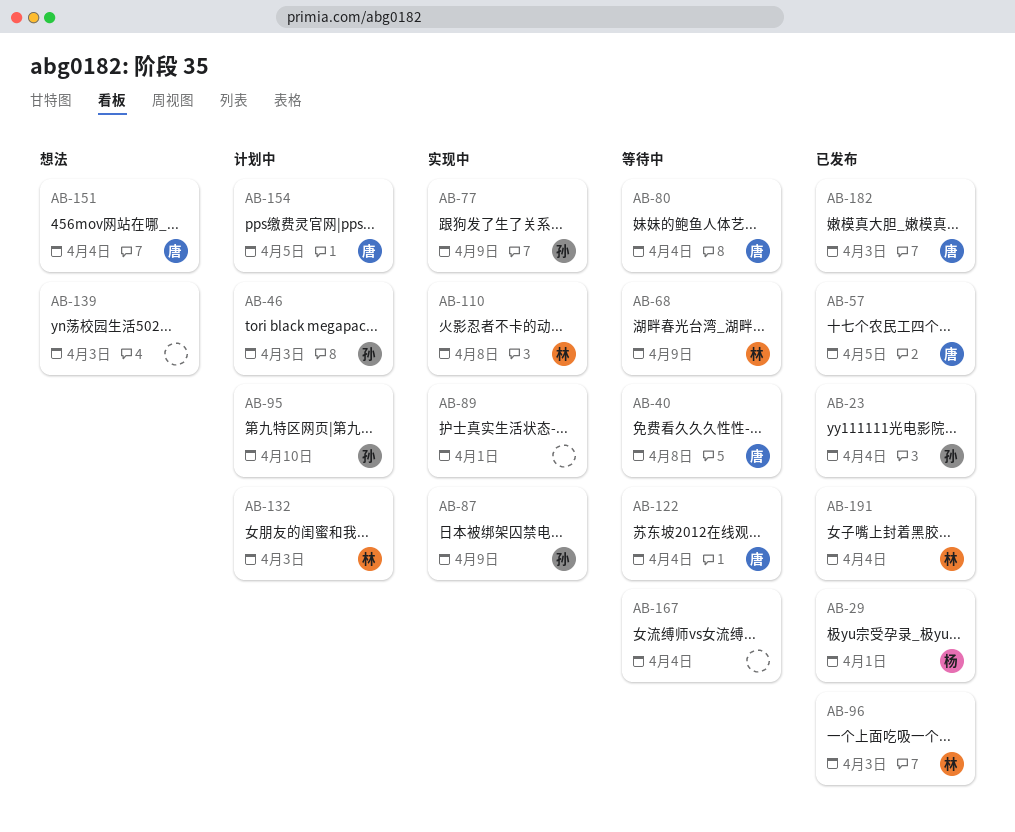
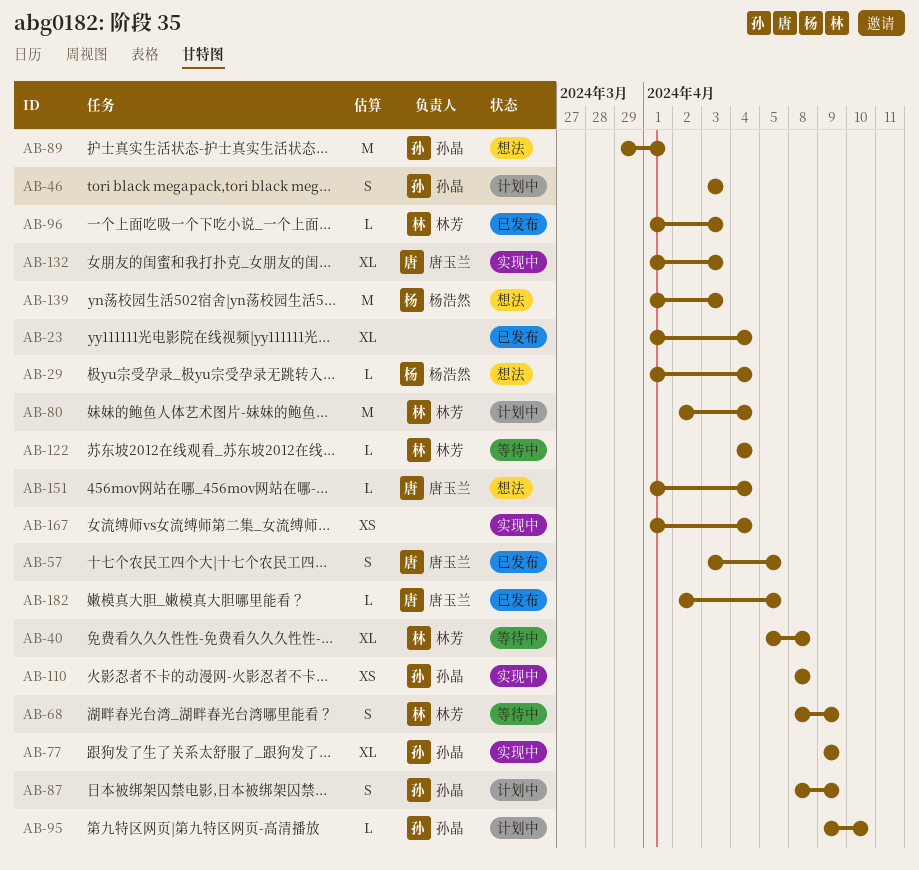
AB-23, owner: 孙晶 -> none
AB-29, status: 已发布 -> 想法
AB-29, due: Apr 1 -> Apr 4
AB-40, owner: 唐玉兰 -> 林芳
AB-80, status: 等待中 -> 计划中
AB-80, owner: 唐玉兰 -> 林芳
AB-87, status: 实现中 -> 计划中
AB-89, status: 实现中 -> 想法
AB-89, owner: none -> 孙晶
AB-110, owner: 林芳 -> 孙晶
AB-122, owner: 唐玉兰 -> 林芳
AB-132, status: 计划中 -> 实现中
AB-132, owner: 林芳 -> 唐玉兰
AB-139, owner: none -> 杨浩然
AB-154: present -> none
AB-167, status: 等待中 -> 实现中
AB-182, due: Apr 3 -> Apr 5
AB-191: present -> none

